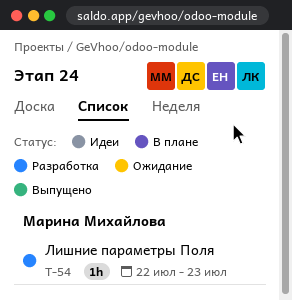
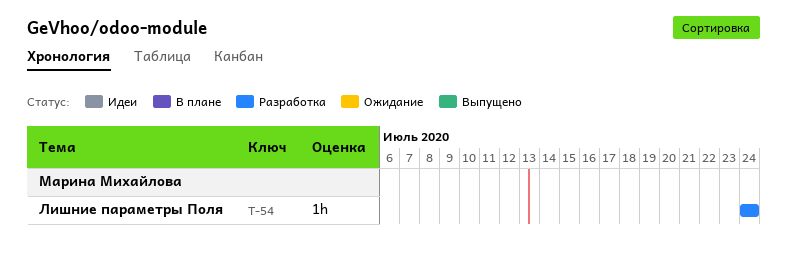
T-54, start: Jul 22 -> Jul 24
T-54, due: Jul 23 -> Jul 24

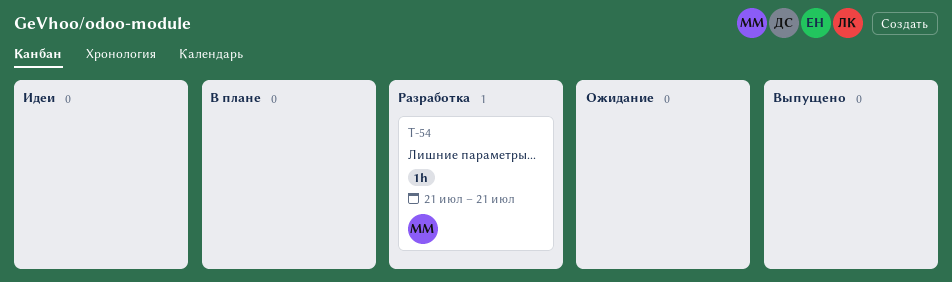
T-54, start: Jul 24 -> Jul 21
T-54, due: Jul 24 -> Jul 21

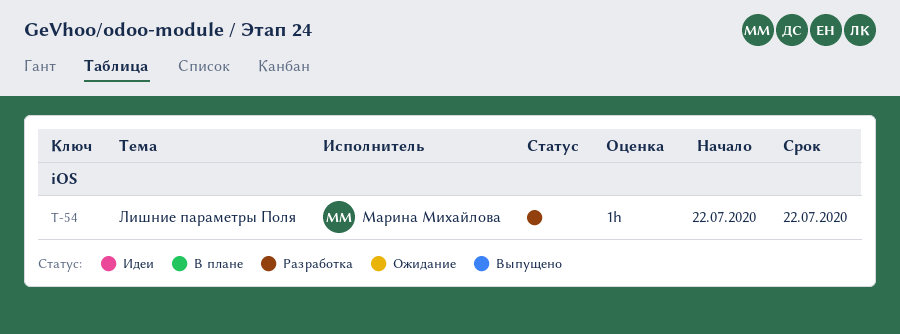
T-54, start: Jul 21 -> Jul 22
T-54, due: Jul 21 -> Jul 22

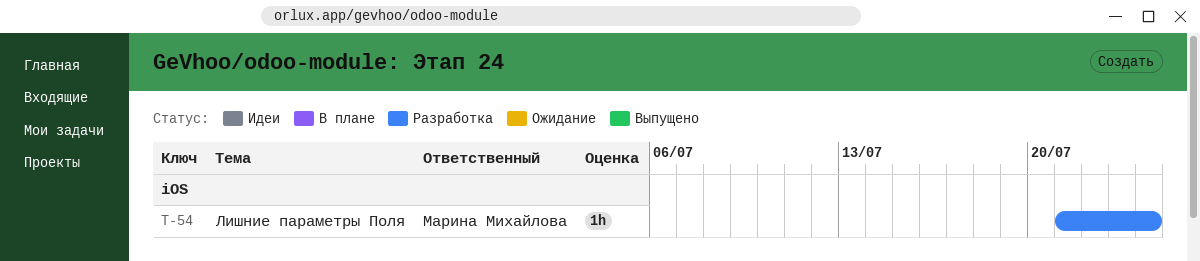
T-54, start: Jul 22 -> Jul 21
T-54, due: Jul 22 -> Jul 24

